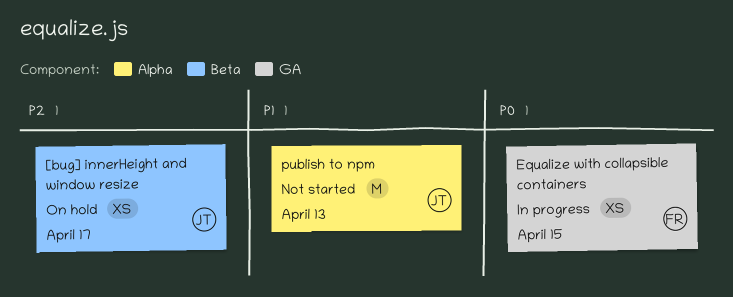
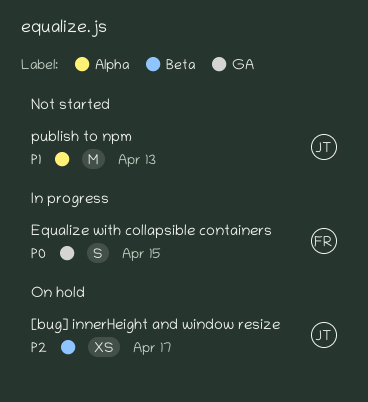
Equalize with collapsible containers, estimate: XS -> S

